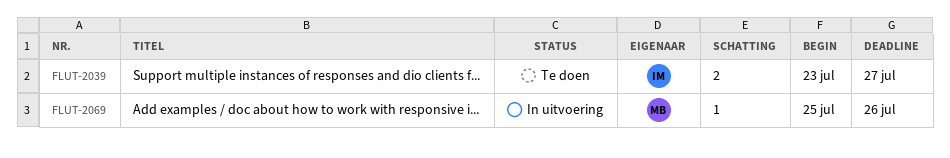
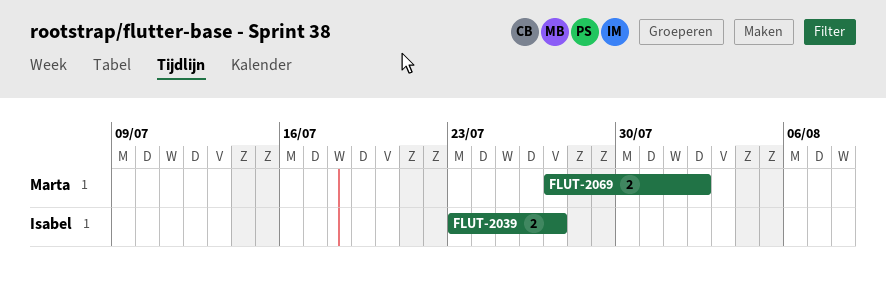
FLUT-2069, estimate: 1 -> 2
FLUT-2069, start: Jul 25 -> Jul 27
FLUT-2069, due: Jul 26 -> Aug 2

